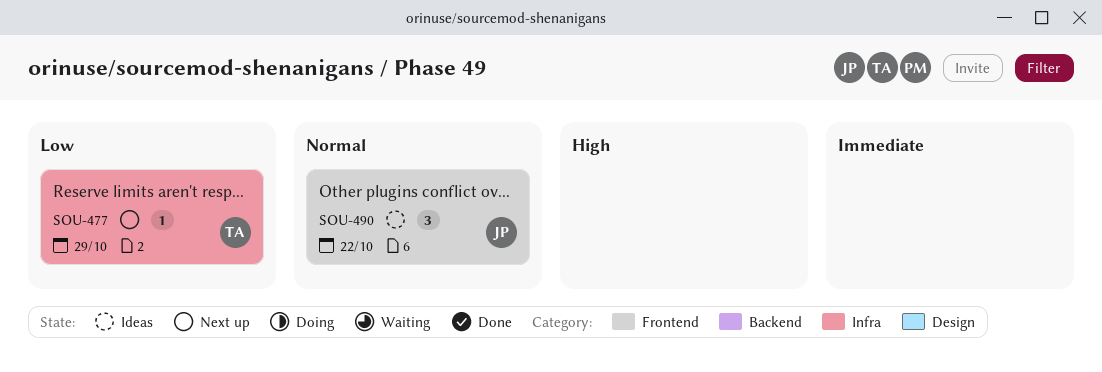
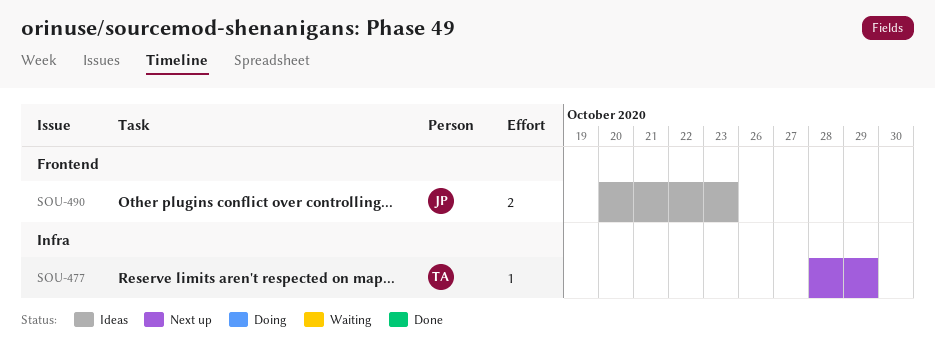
SOU-490, estimate: 3 -> 2
SOU-490, due: Oct 22 -> Oct 23

